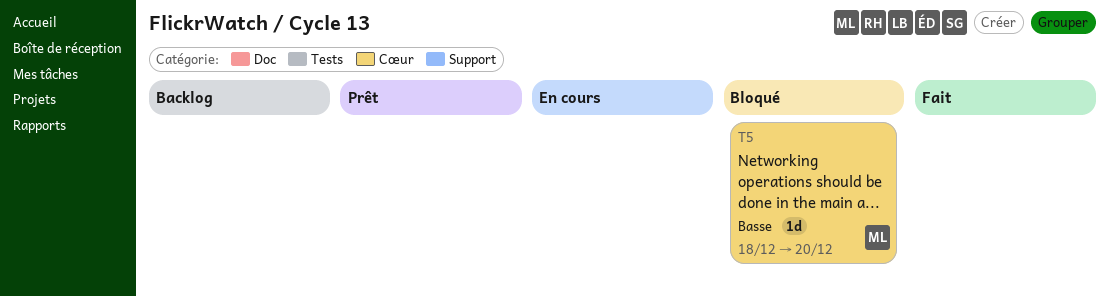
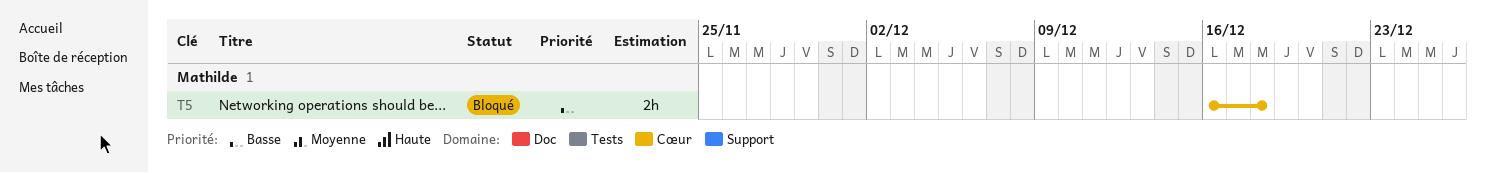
T5, estimate: 1d -> 2h
T5, start: Dec 18 -> Dec 16
T5, due: Dec 20 -> Dec 18

